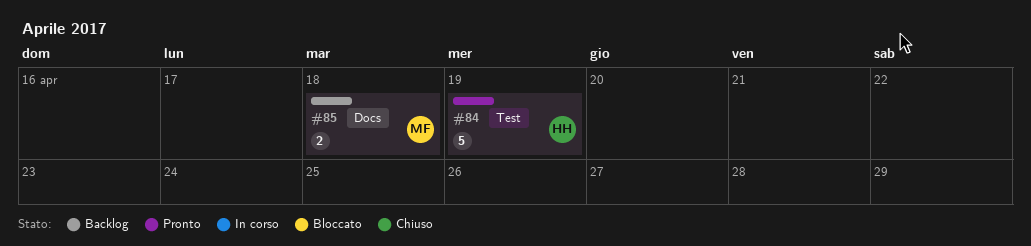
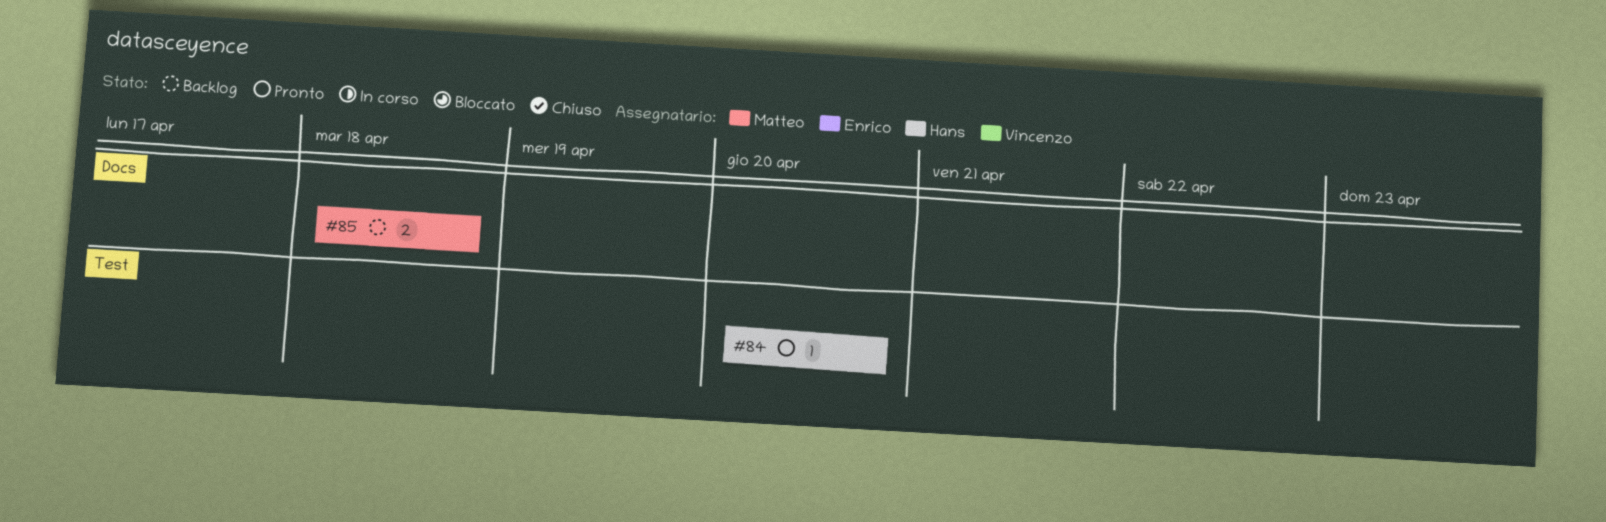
#84, estimate: 5 -> 1
#84, due: Apr 19 -> Apr 20

